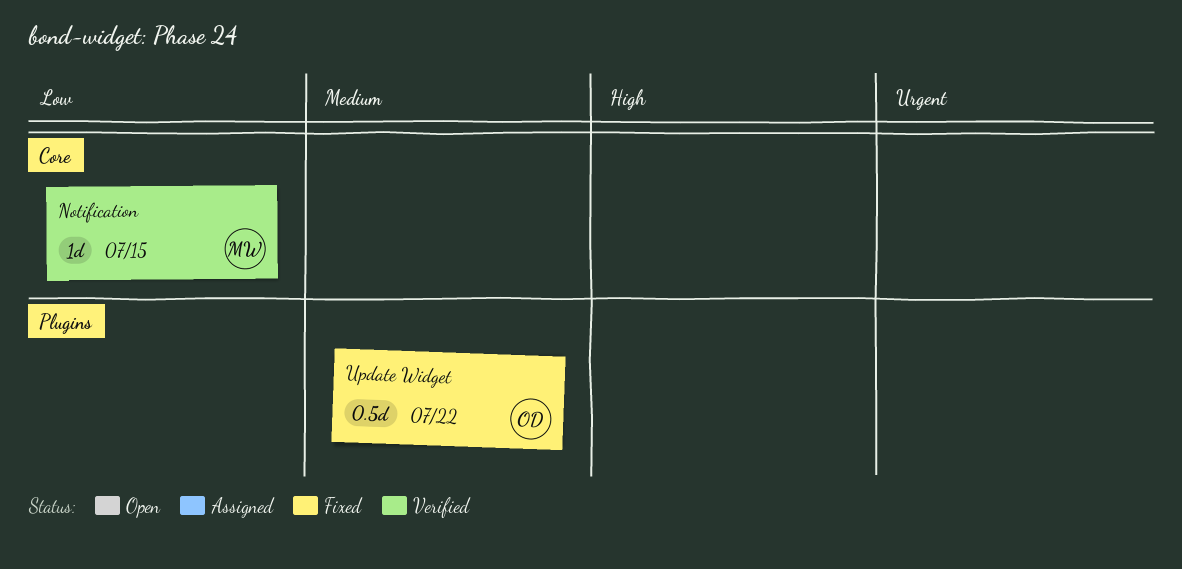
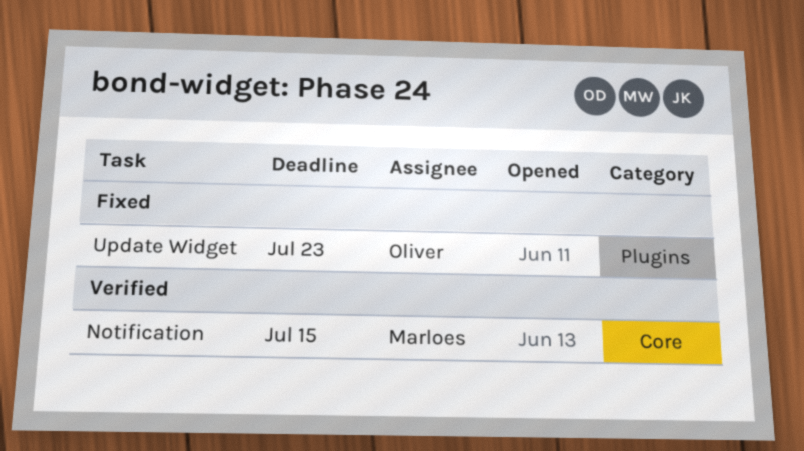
Update Widget, due: Jul 22 -> Jul 23

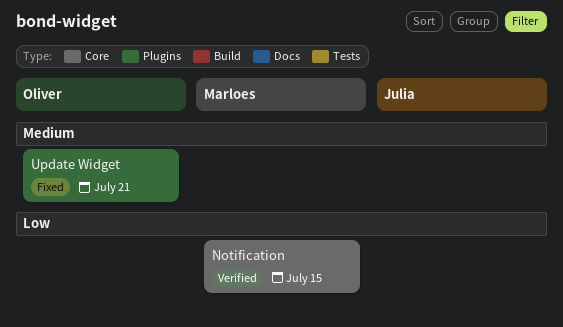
Update Widget, due: Jul 23 -> Jul 21

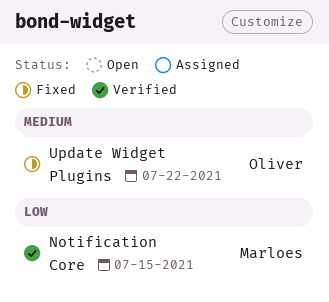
Update Widget, due: Jul 21 -> Jul 22

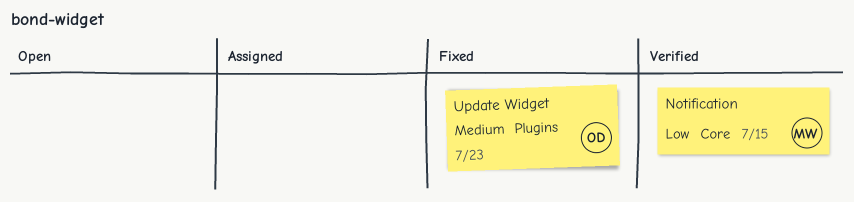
Update Widget, due: Jul 22 -> Jul 23

